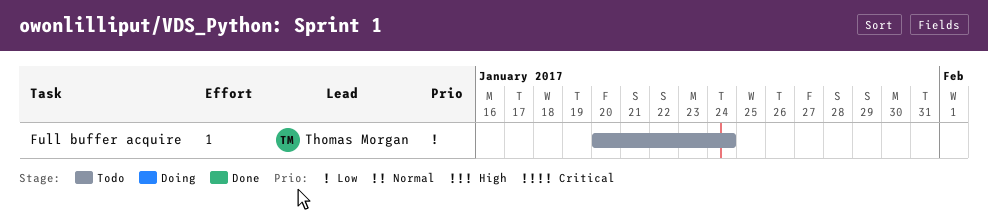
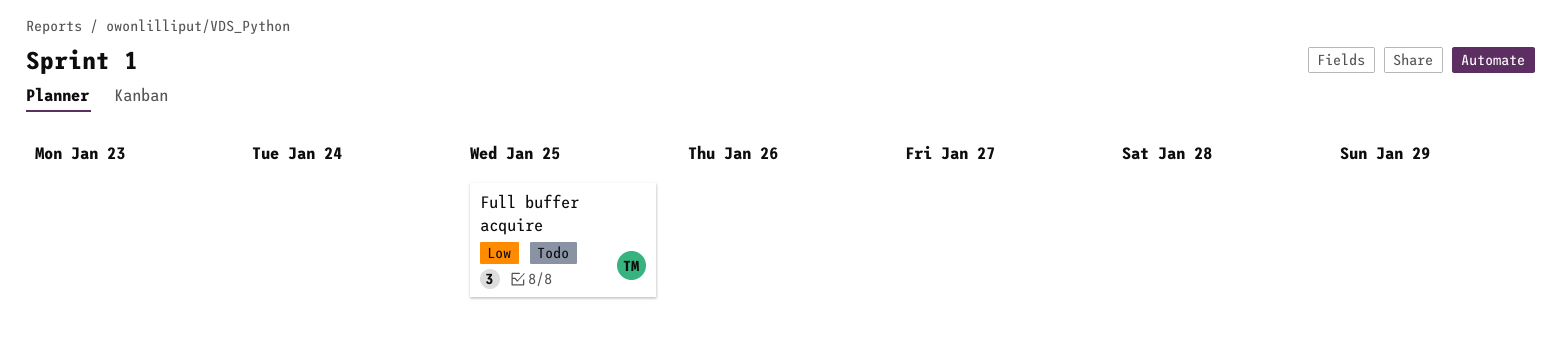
Full buffer acquire, estimate: 1 -> 3
Full buffer acquire, due: Jan 24 -> Jan 25

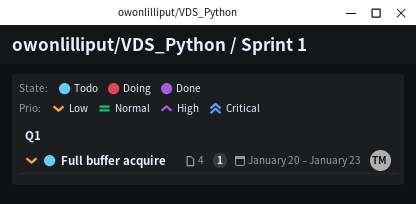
Full buffer acquire, estimate: 3 -> 1
Full buffer acquire, due: Jan 25 -> Jan 23

